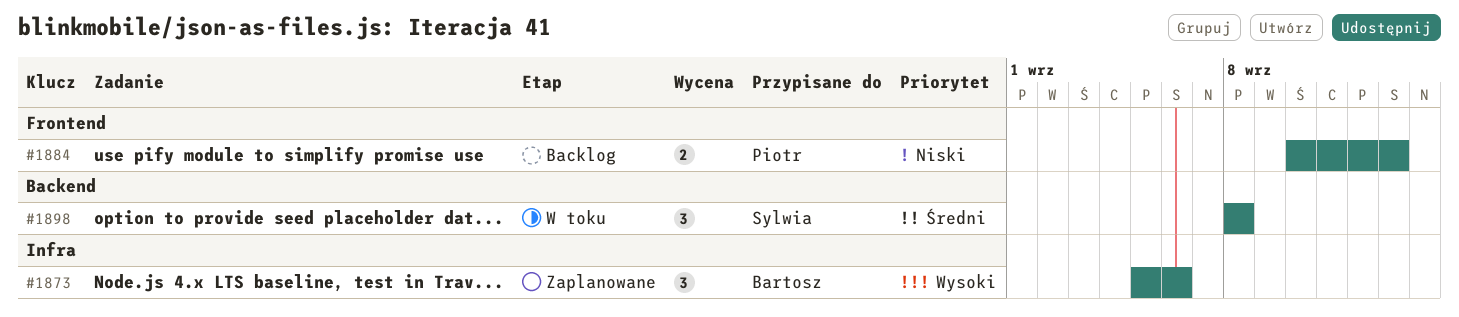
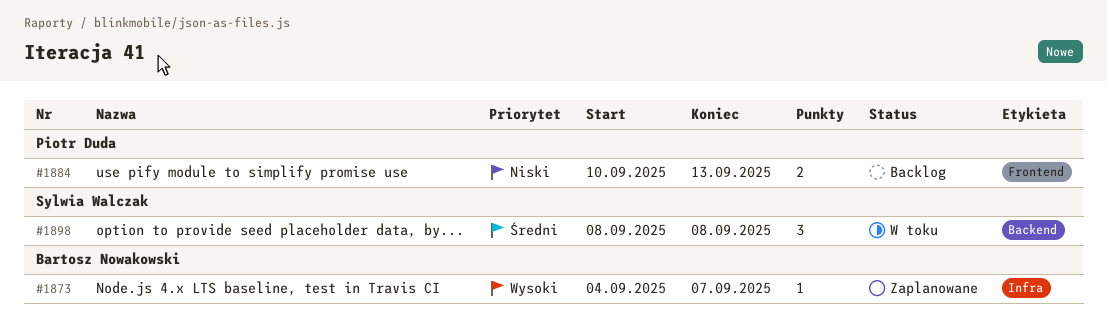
#1873, estimate: 3 -> 1
#1873, start: Sep 5 -> Sep 4
#1873, due: Sep 6 -> Sep 7

